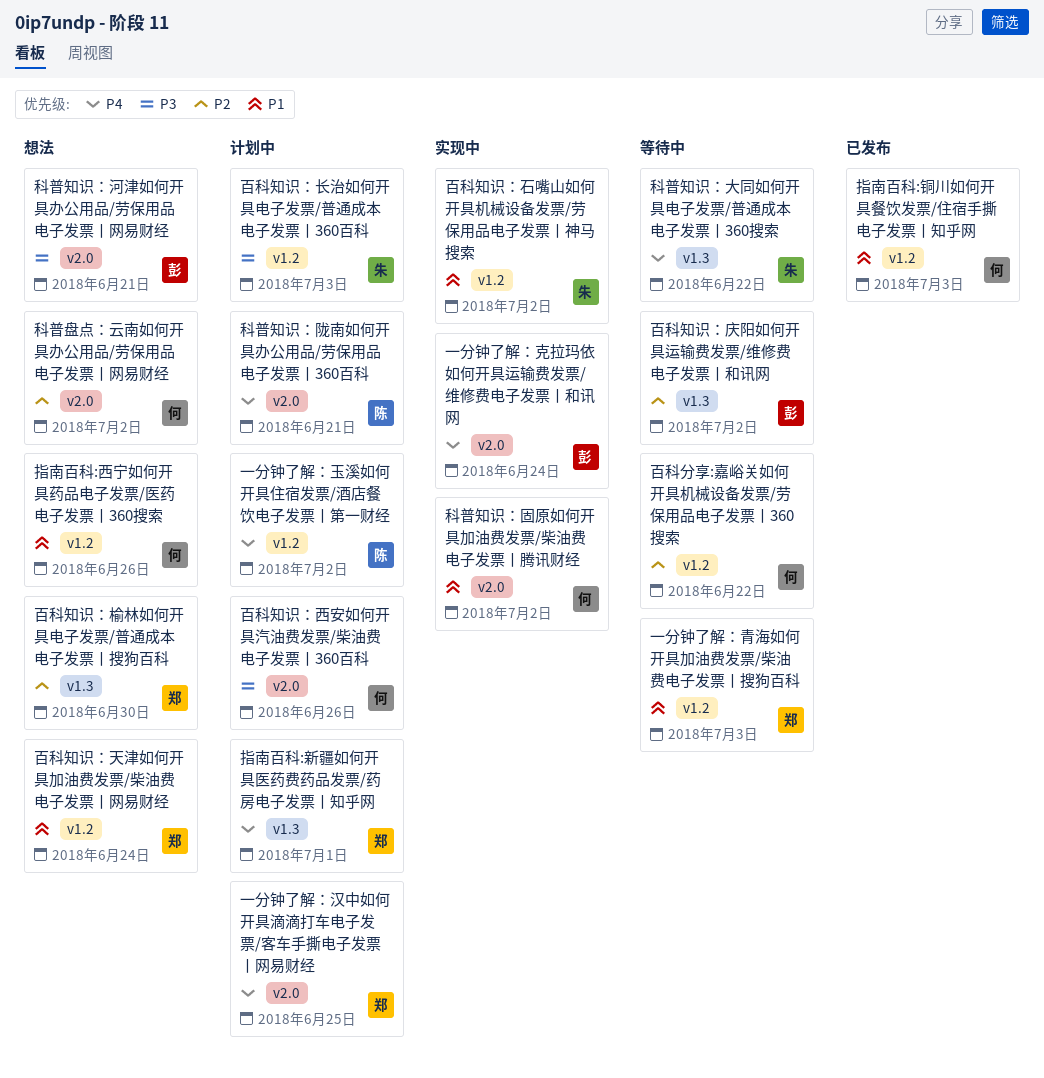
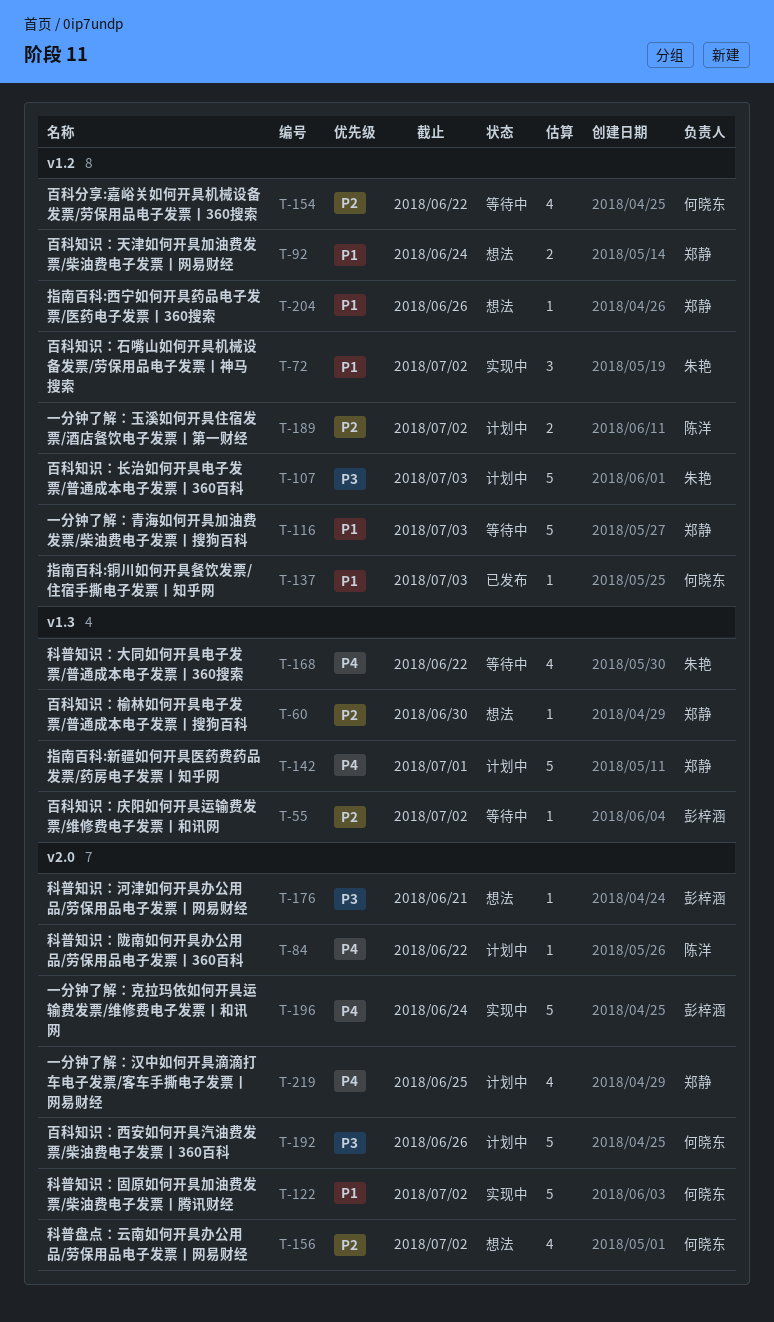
一分钟了解：玉溪如何开具住宿发票/酒店餐饮电子发票丨第一财经, priority: P4 -> P2
指南百科:西宁如何开具药品电子发票/医药电子发票丨360搜索, owner: 何晓东 -> 郑静
科普知识：陇南如何开具办公用品/劳保用品电子发票丨360百科, due: Jun 21 -> Jun 22

